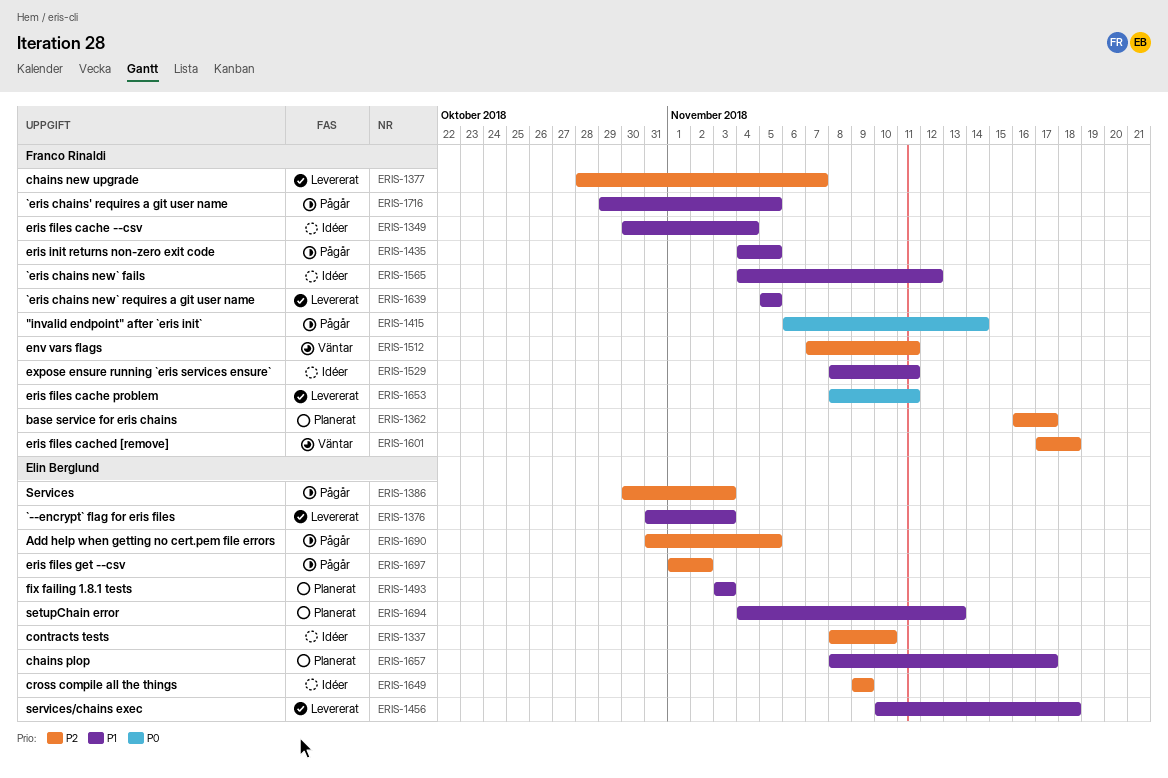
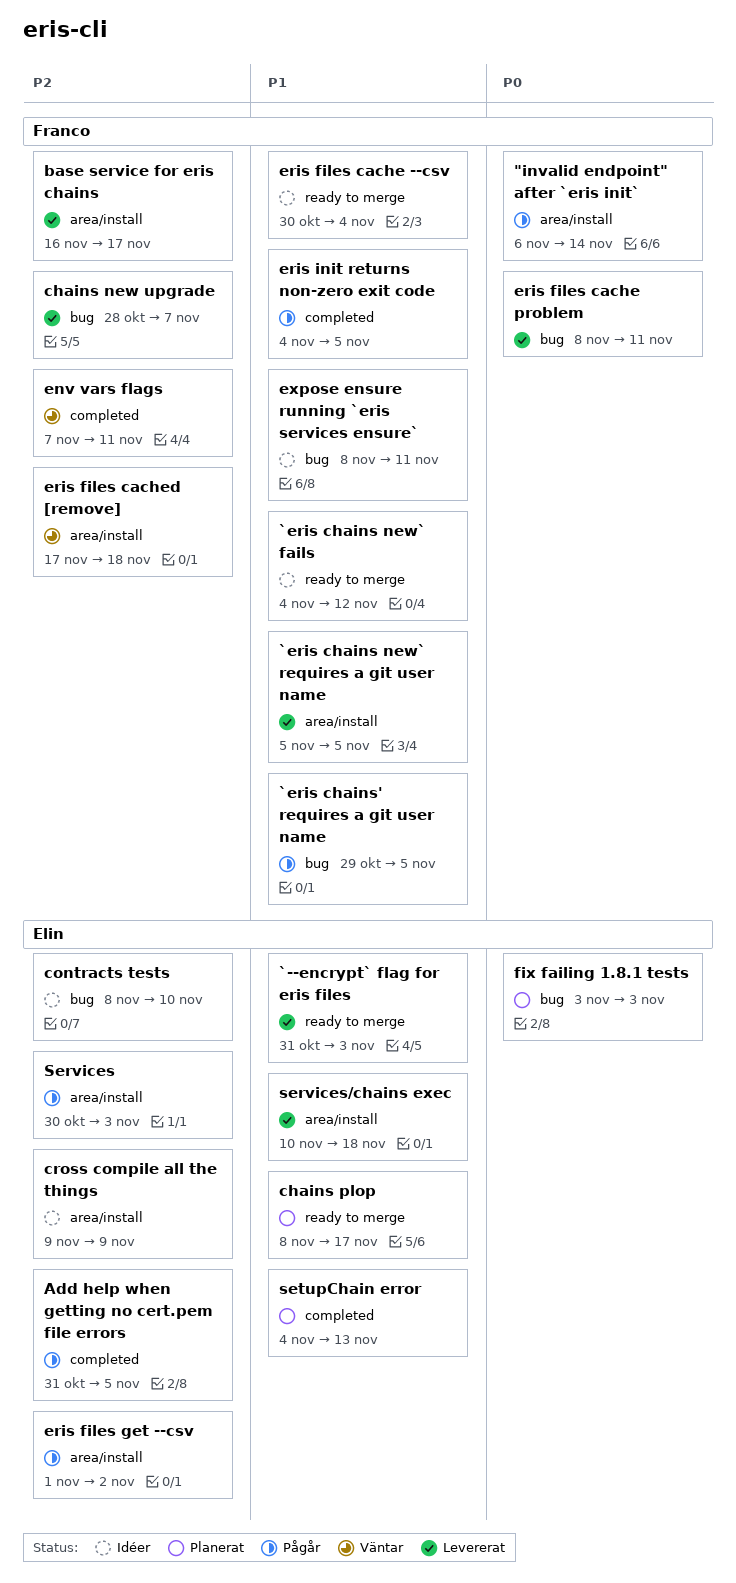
base service for eris chains, status: Planerat -> Levererat
fix failing 1.8.1 tests, priority: P1 -> P0

